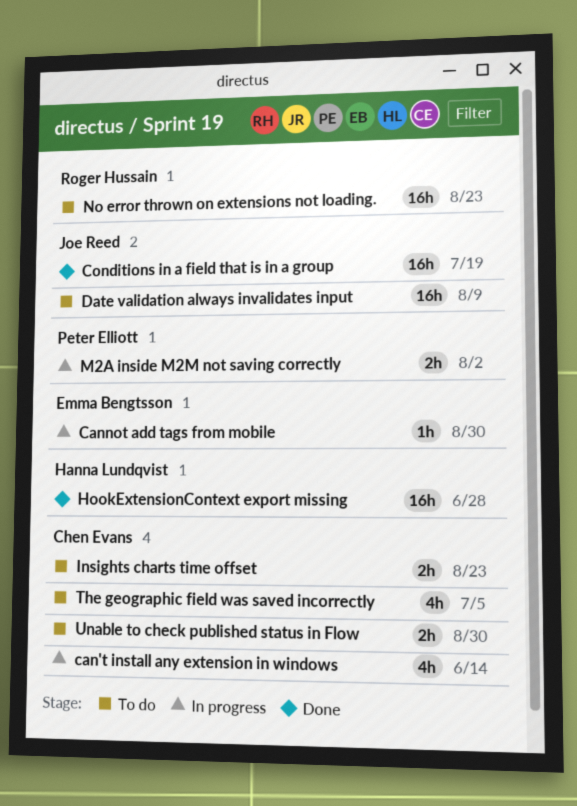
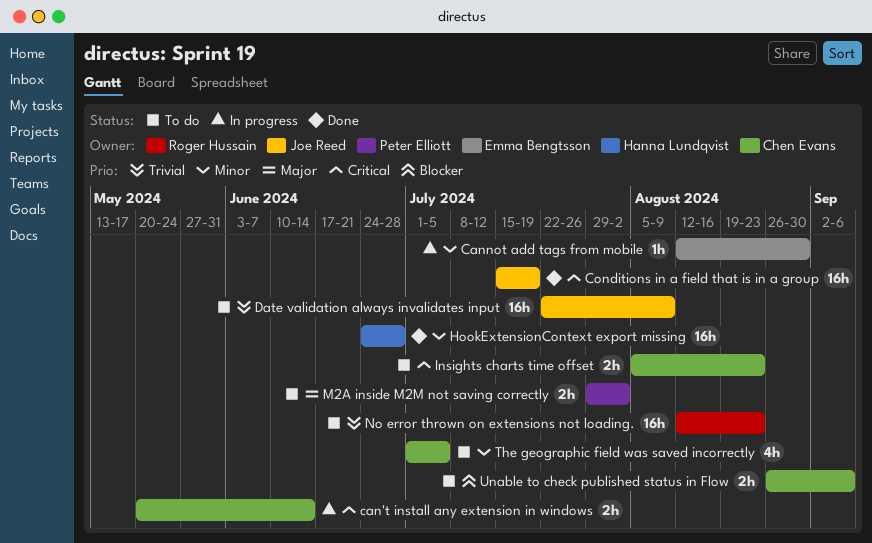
can't install any extension in windows, estimate: 4h -> 2h
M2A inside M2M not saving correctly, status: In progress -> To do
Unable to check published status in Flow, due: Aug 30 -> Sep 6

